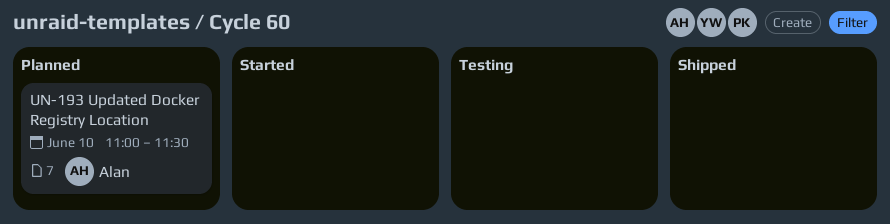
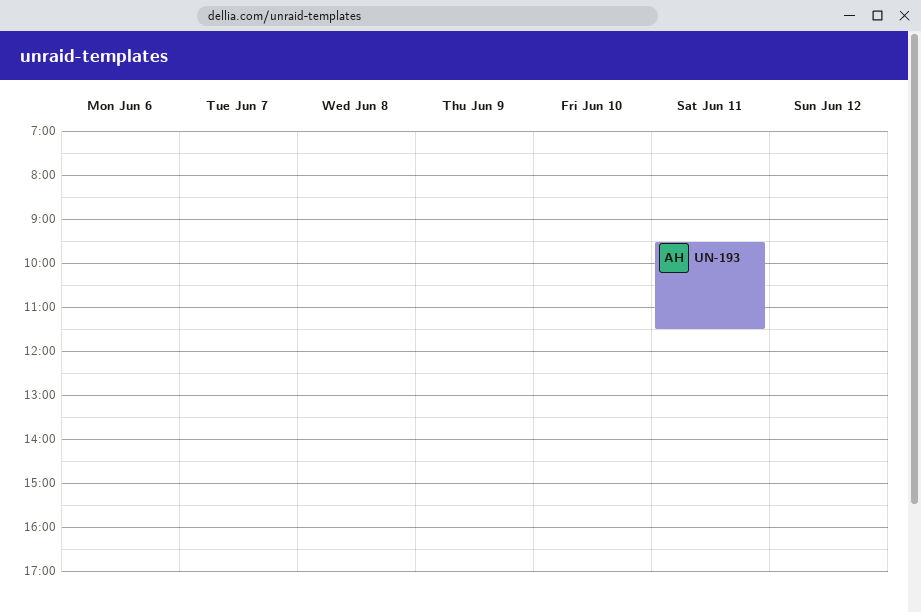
UN-193, day: Jun 10 -> Jun 11
UN-193, begins: 11:00 -> 09:30

